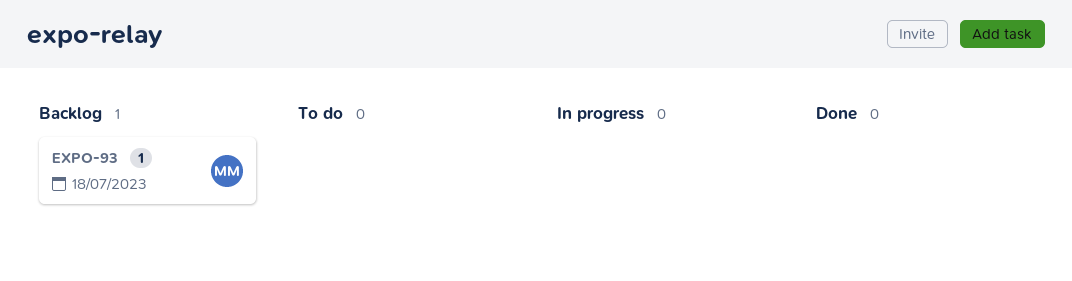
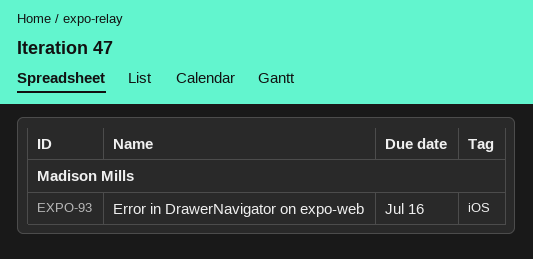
EXPO-93, due: Jul 18 -> Jul 16

